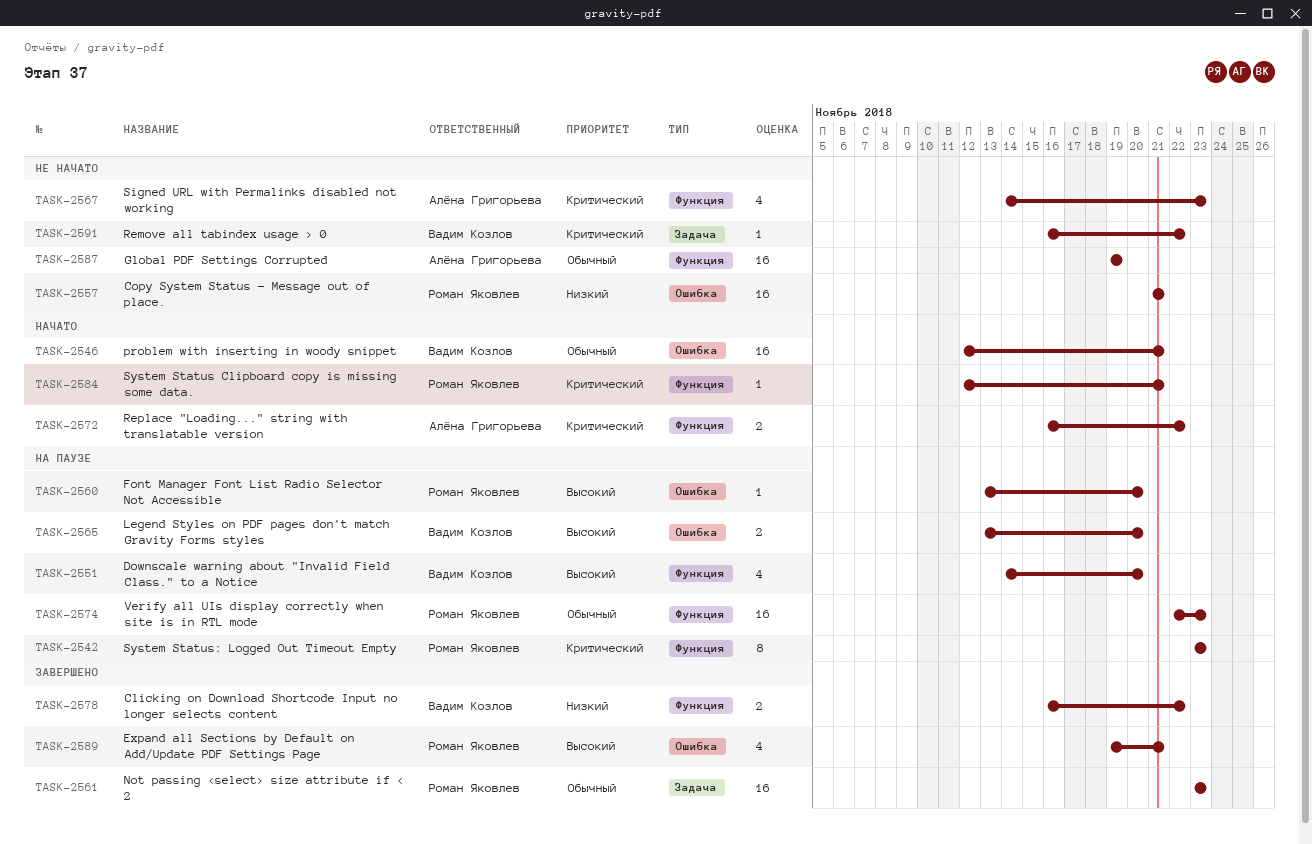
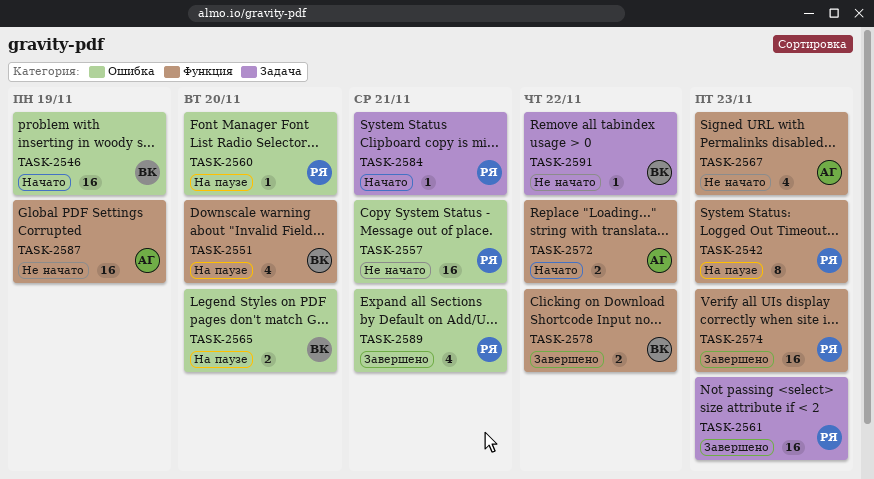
TASK-2546, due: Nov 21 -> Nov 19
TASK-2574, status: На паузе -> Завершено
TASK-2584, label: Функция -> Задача

